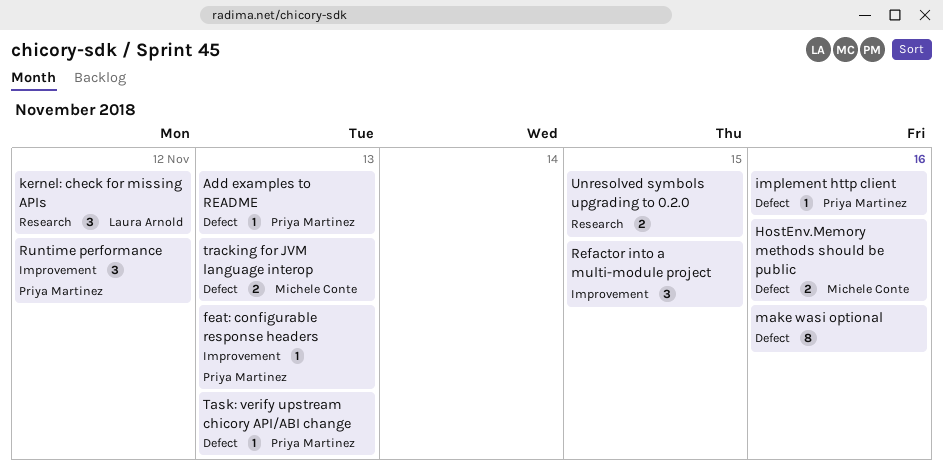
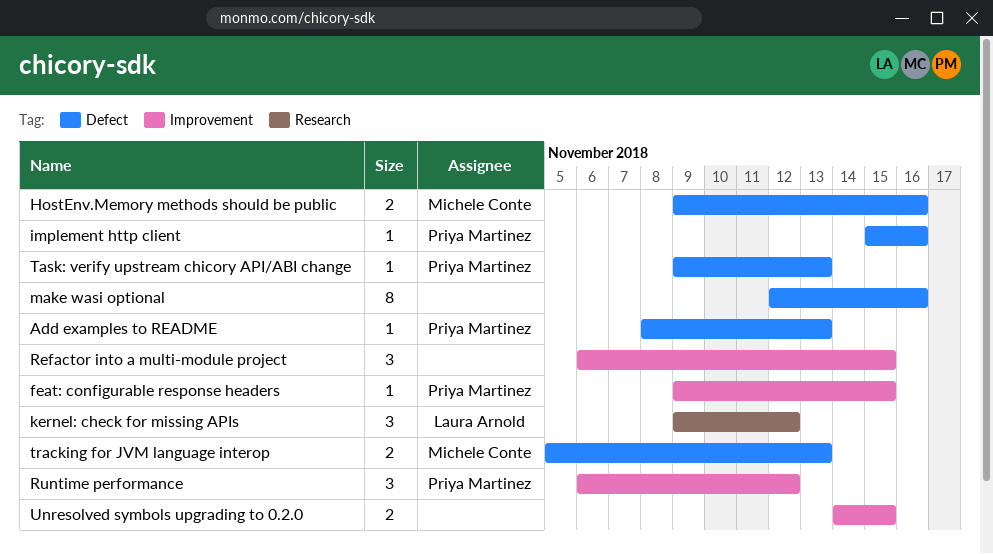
feat: configurable response headers, due: Nov 13 -> Nov 15
Unresolved symbols upgrading to 0.2.0, label: Research -> Improvement

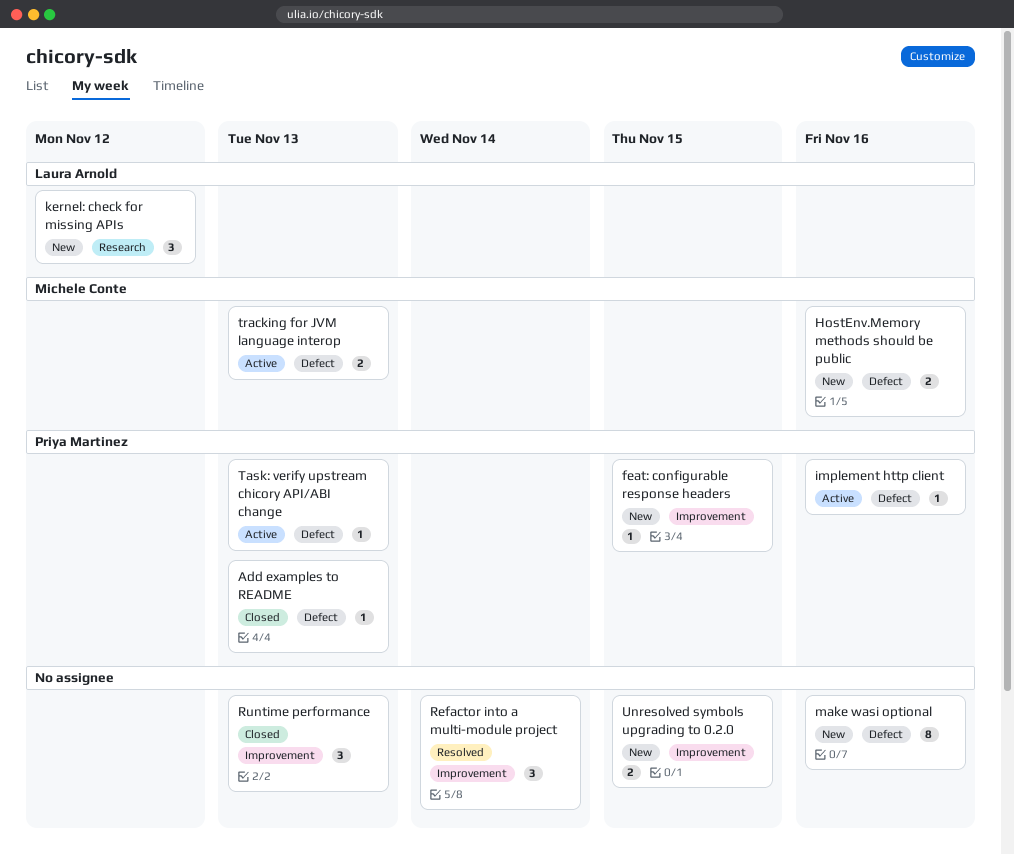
Refactor into a multi-module project, due: Nov 15 -> Nov 14
Runtime performance, owner: Priya Martinez -> none
Runtime performance, due: Nov 12 -> Nov 13

